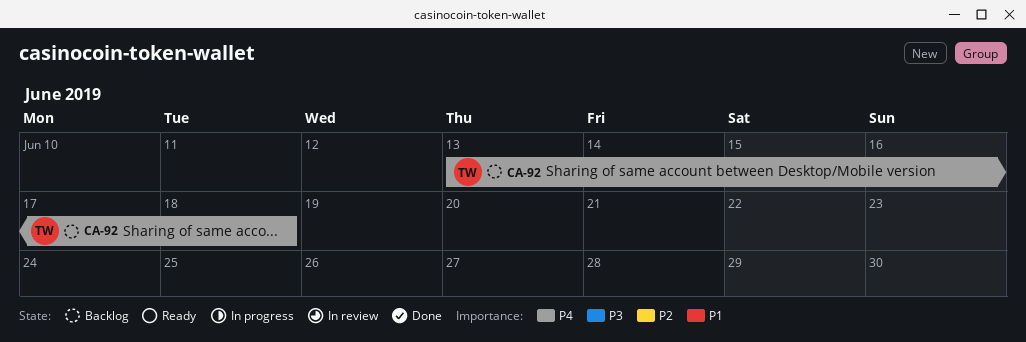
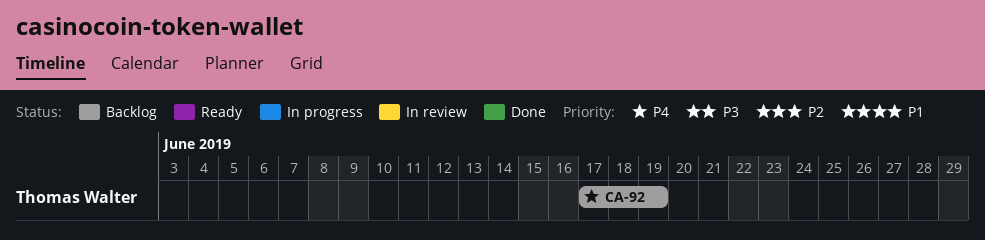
CA-92, start: Jun 13 -> Jun 17
CA-92, due: Jun 18 -> Jun 19

